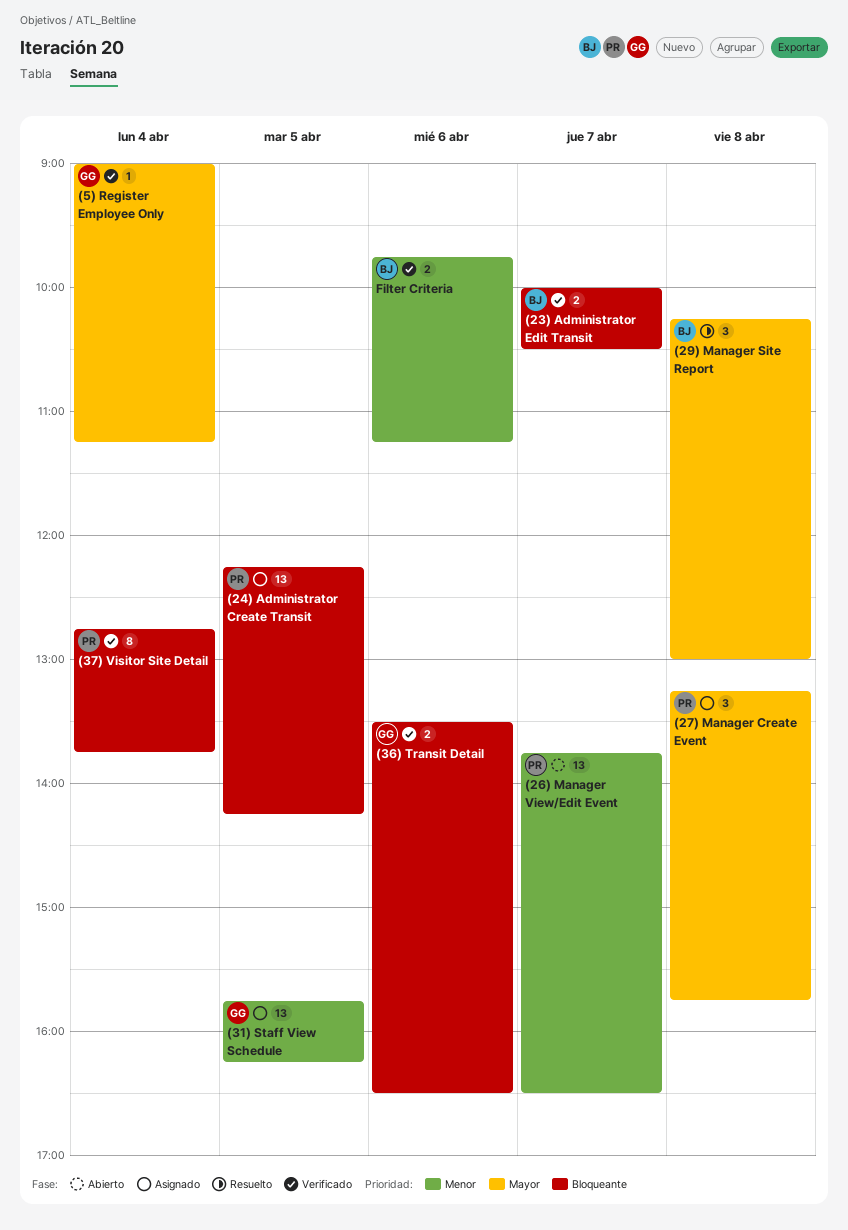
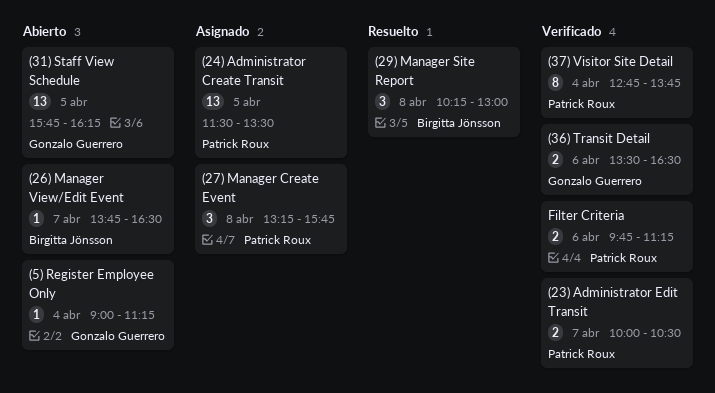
(23) Administrator Edit Transit, owner: Birgitta Jönsson -> Patrick Roux
(24) Administrator Create Transit, begins: 12:15 -> 11:30
(24) Administrator Create Transit, ends: 14:15 -> 13:30
(26) Manager View/Edit Event, owner: Patrick Roux -> Birgitta Jönsson
(26) Manager View/Edit Event, estimate: 13 -> 1
(31) Staff View Schedule, status: Asignado -> Abierto
(5) Register Employee Only, status: Verificado -> Abierto
Filter Criteria, owner: Birgitta Jönsson -> Patrick Roux

